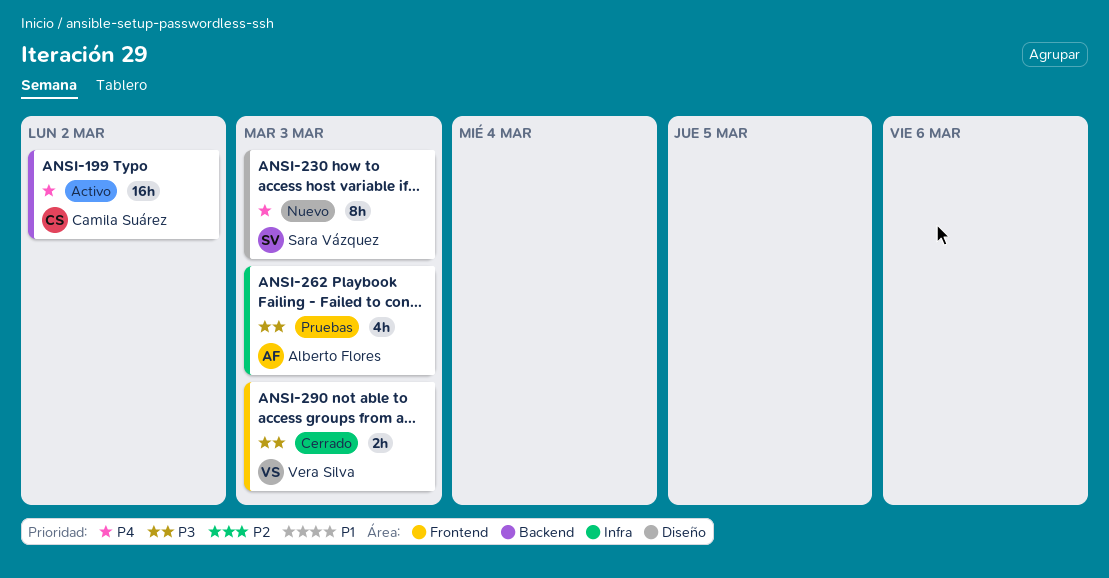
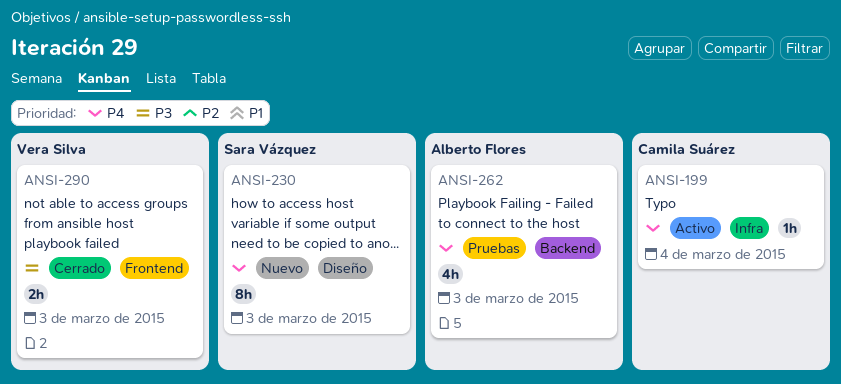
ANSI-199, label: Backend -> Infra
ANSI-199, estimate: 16h -> 1h
ANSI-199, due: Mar 2 -> Mar 4
ANSI-262, priority: P3 -> P4
ANSI-262, label: Infra -> Backend

